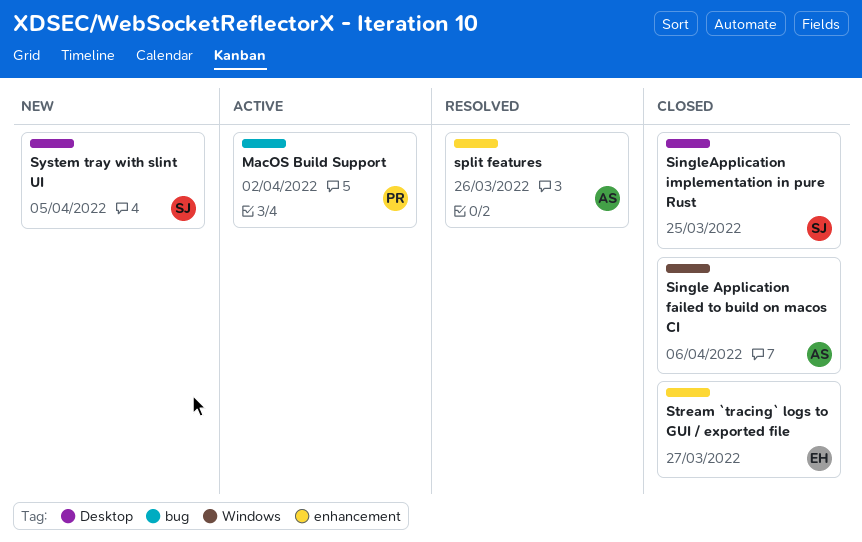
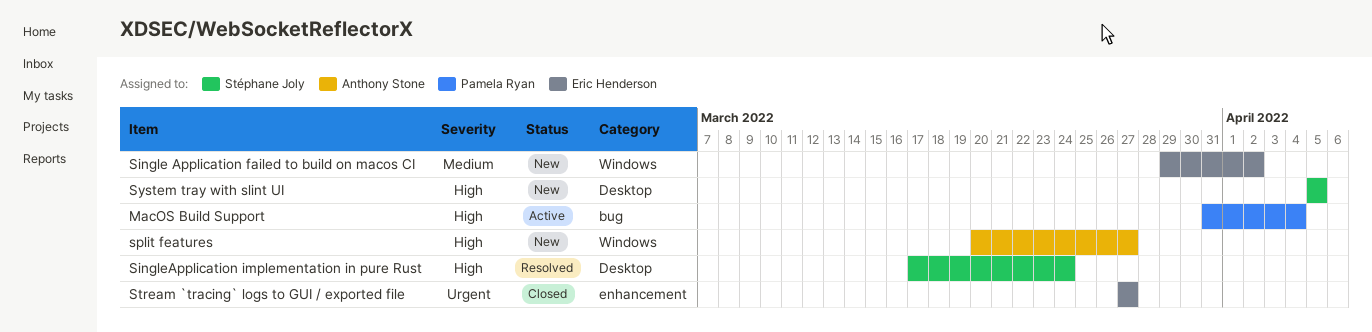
MacOS Build Support, due: Apr 2 -> Apr 4
Single Application failed to build on macos CI, status: Closed -> New
Single Application failed to build on macos CI, owner: Anthony Stone -> Eric Henderson
Single Application failed to build on macos CI, due: Apr 6 -> Apr 2
SingleApplication implementation in pure Rust, status: Closed -> Resolved
SingleApplication implementation in pure Rust, due: Mar 25 -> Mar 24
split features, status: Resolved -> New
split features, label: enhancement -> Windows
split features, due: Mar 26 -> Mar 27

